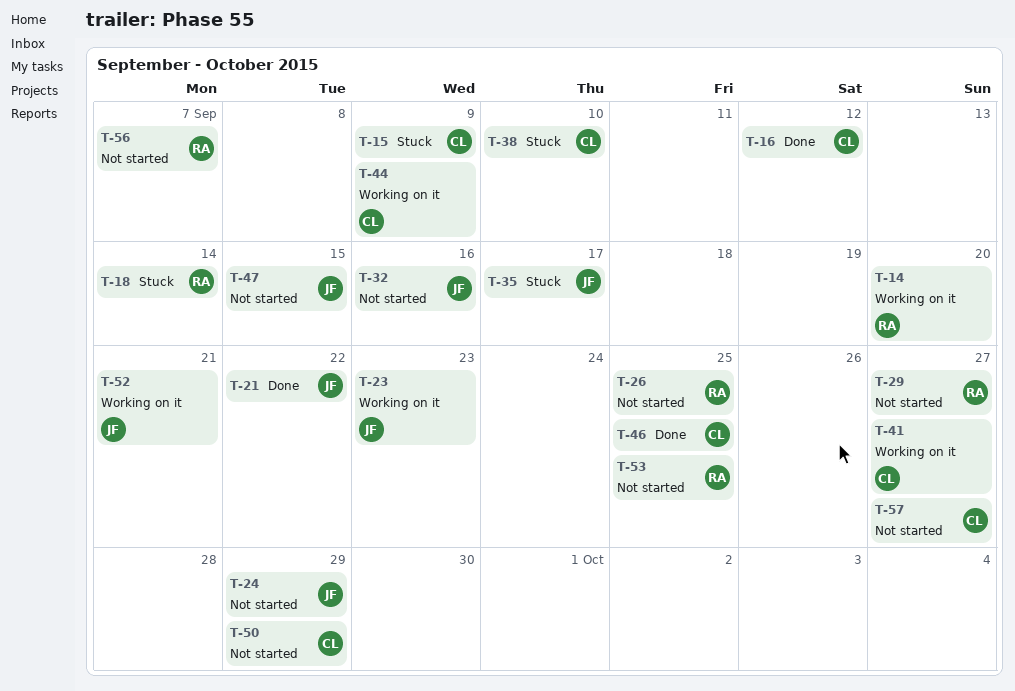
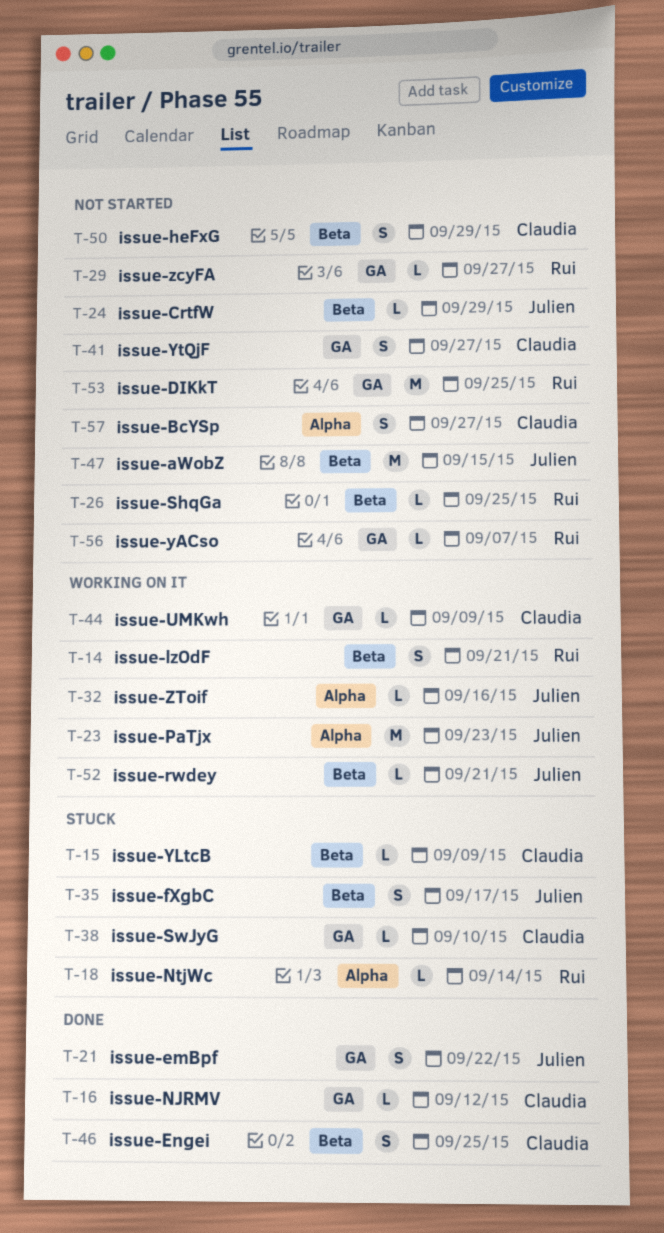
T-14, due: Sep 20 -> Sep 21
T-32, status: Not started -> Working on it
T-41, status: Working on it -> Not started

